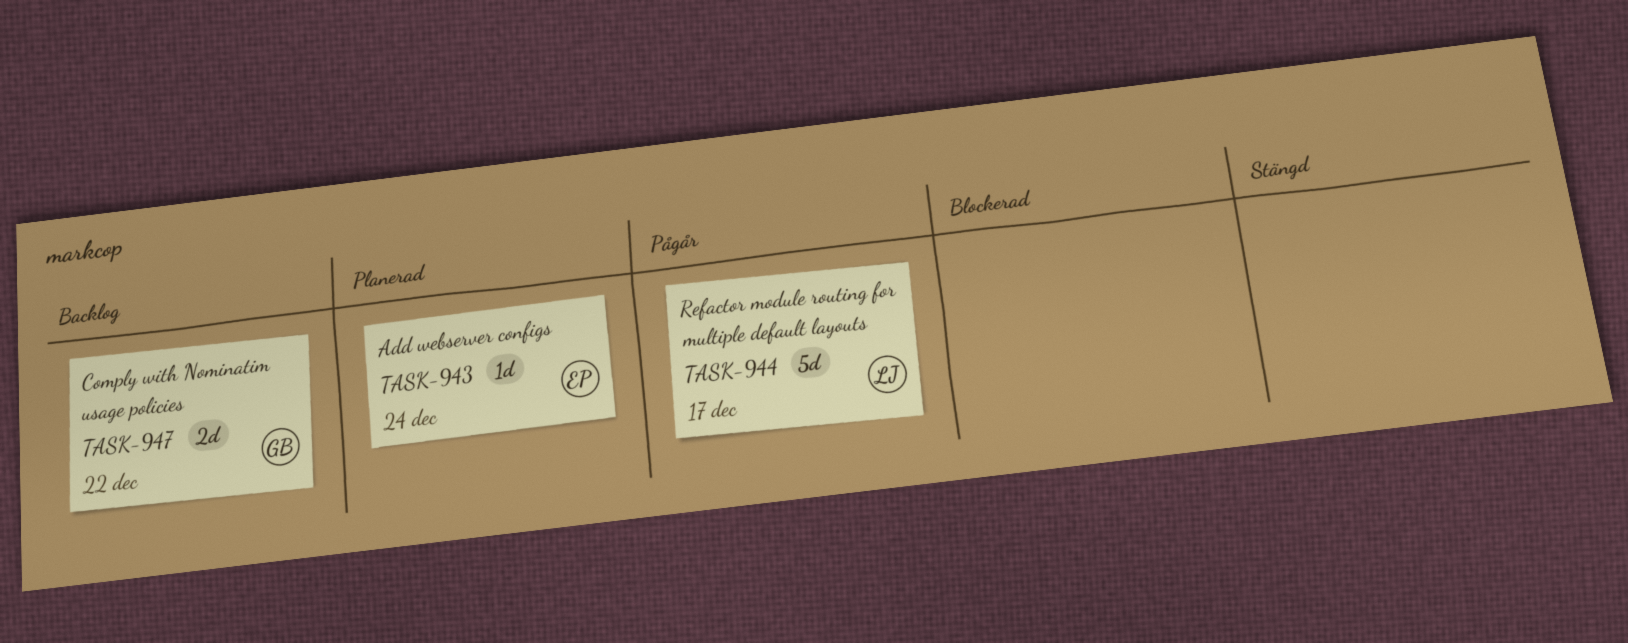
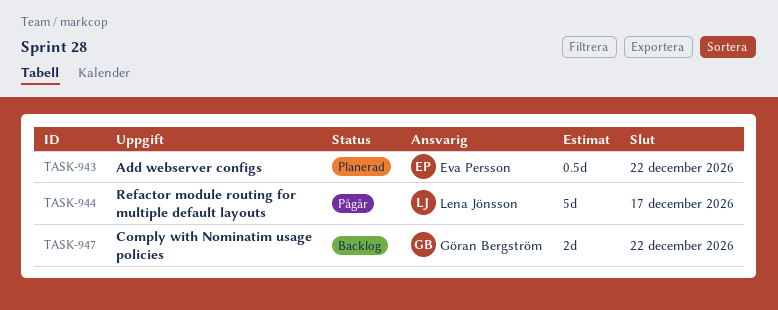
TASK-943, estimate: 1d -> 0.5d
TASK-943, due: Dec 24 -> Dec 22

